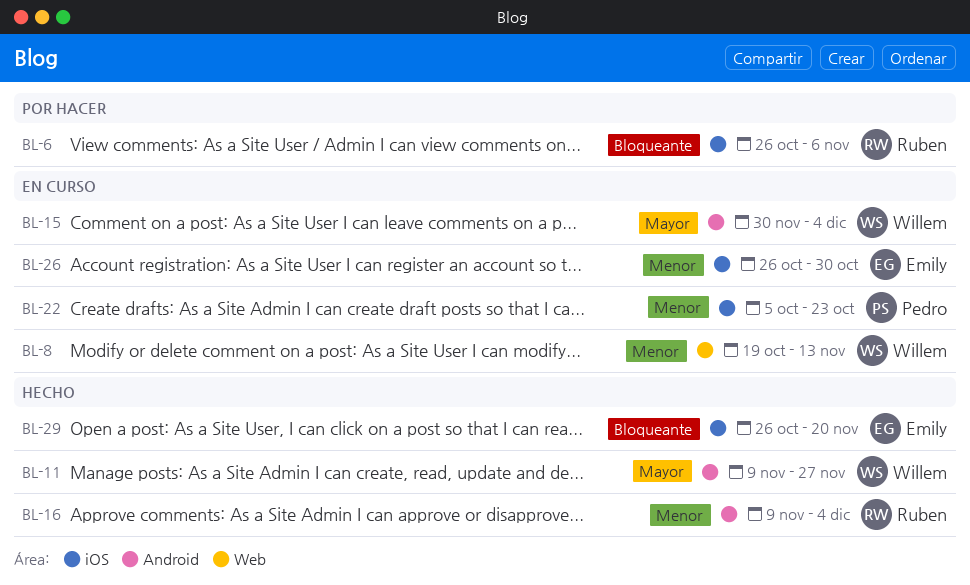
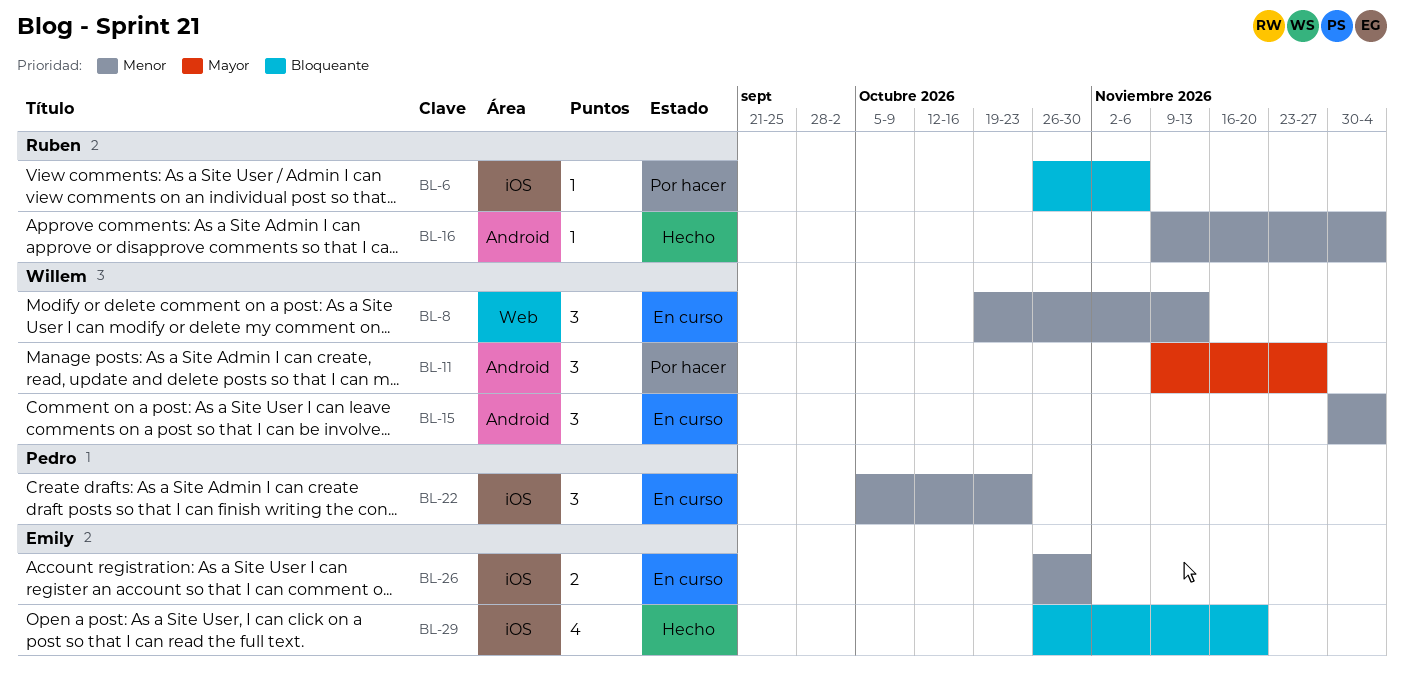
BL-11, status: Hecho -> Por hacer
BL-15, priority: Mayor -> Menor

